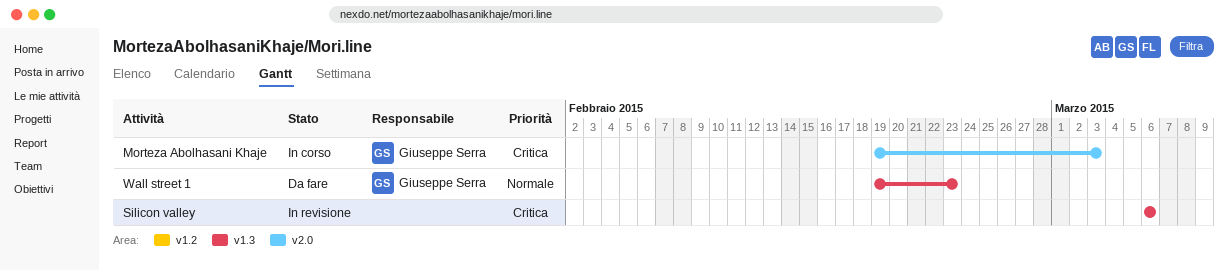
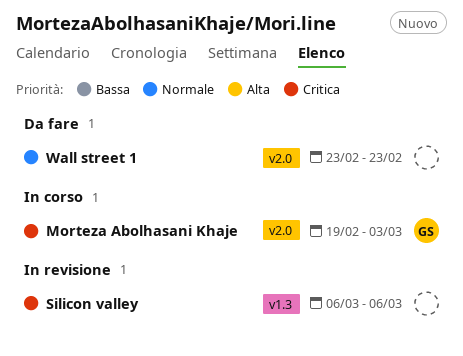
Wall street 1, owner: Giuseppe Serra -> none
Wall street 1, label: v1.3 -> v2.0
Wall street 1, start: Feb 19 -> Feb 23

